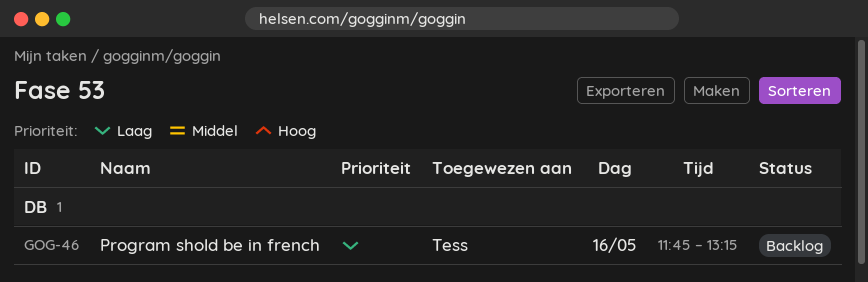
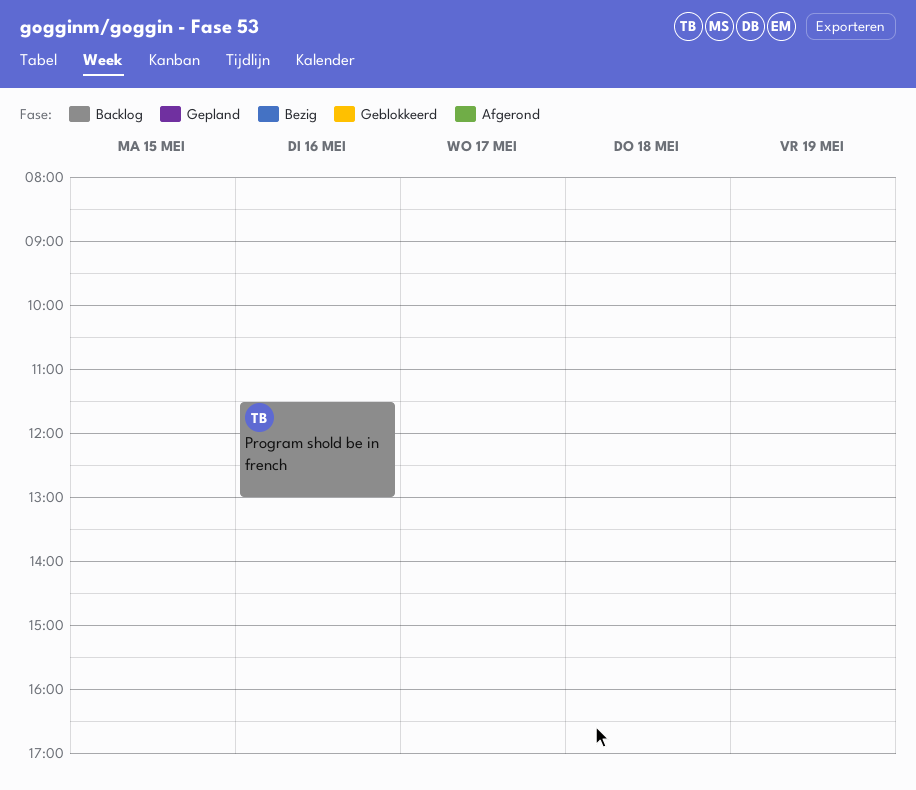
Program shold be in french, begins: 11:45 -> 11:30
Program shold be in french, ends: 13:15 -> 13:00

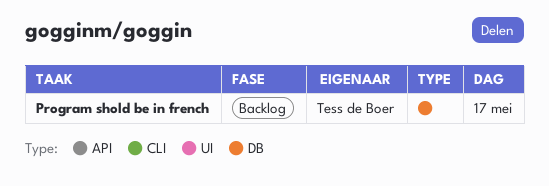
Program shold be in french, day: May 16 -> May 17

